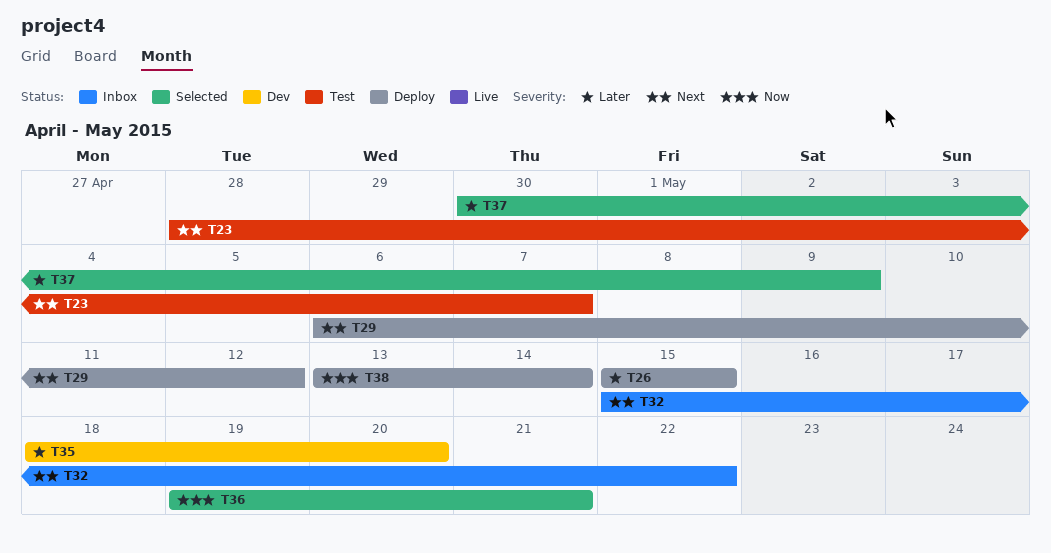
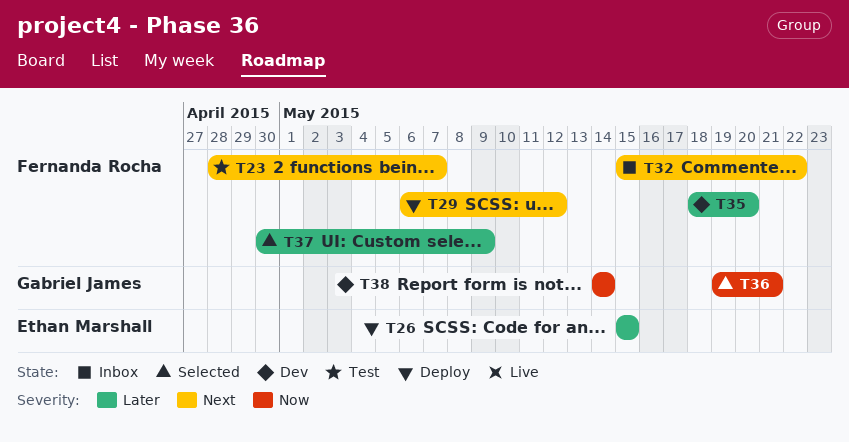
T38, status: Deploy -> Dev
T38, start: May 13 -> May 14

